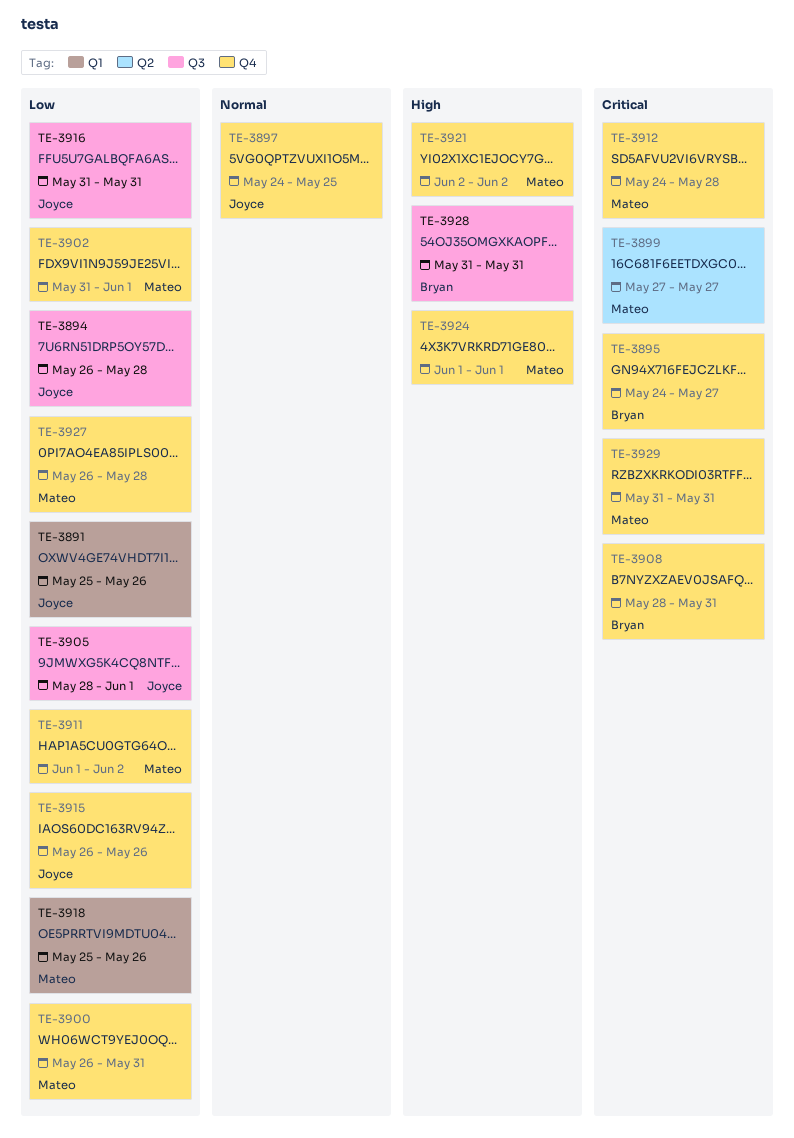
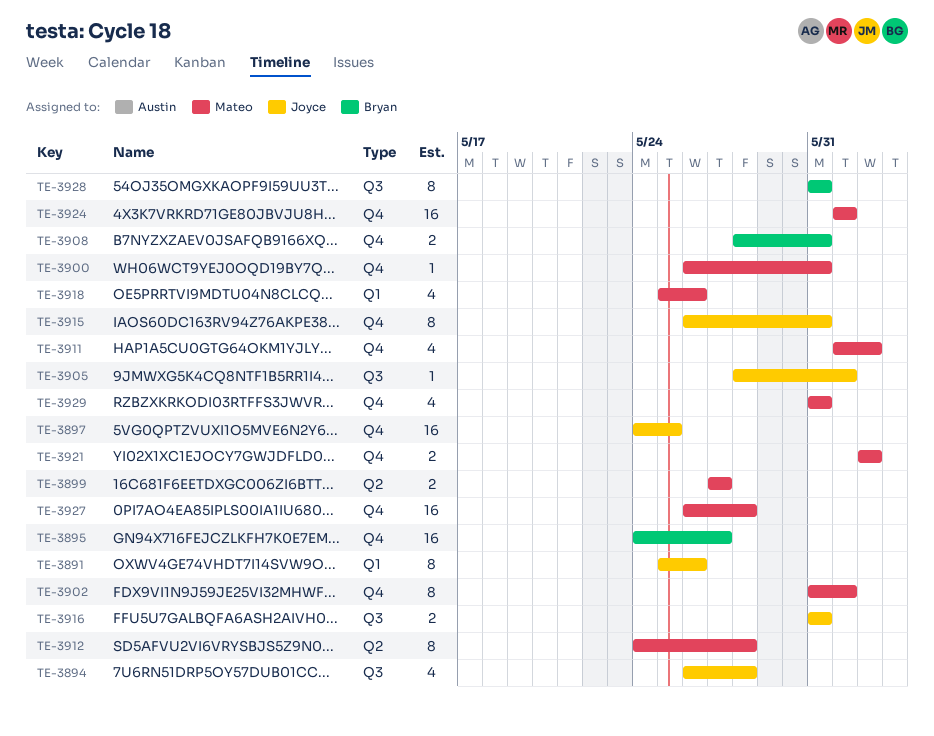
TE-3912, label: Q4 -> Q2
TE-3915, due: May 26 -> May 31

